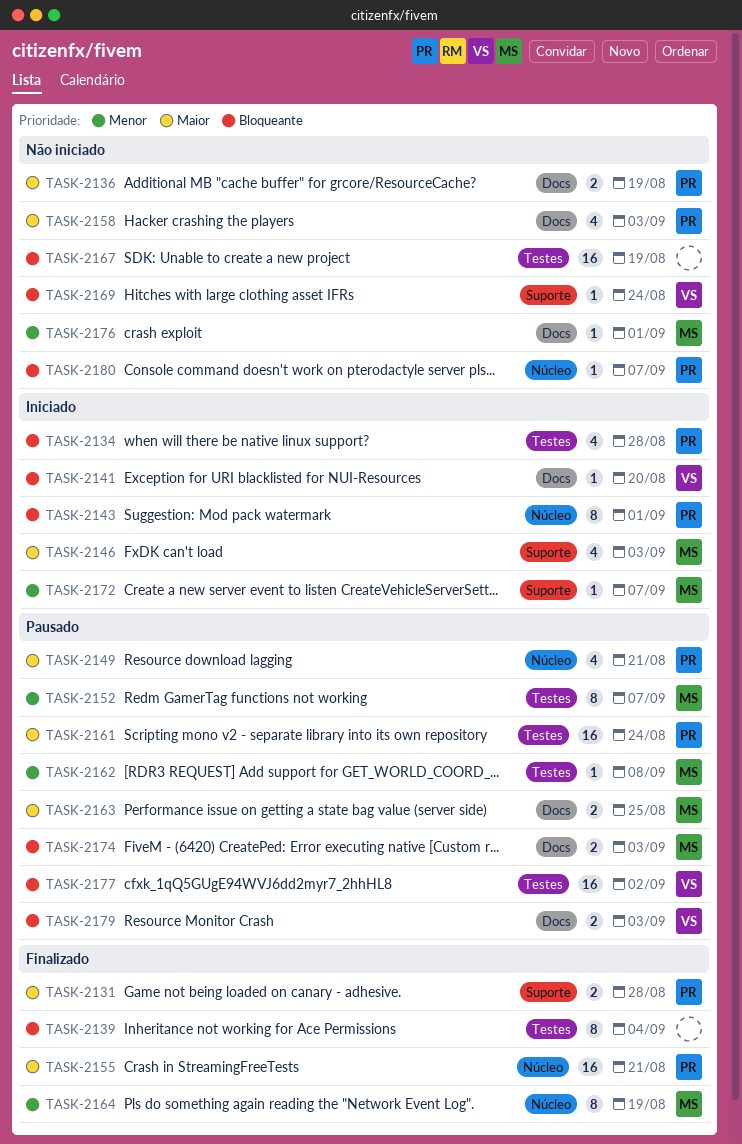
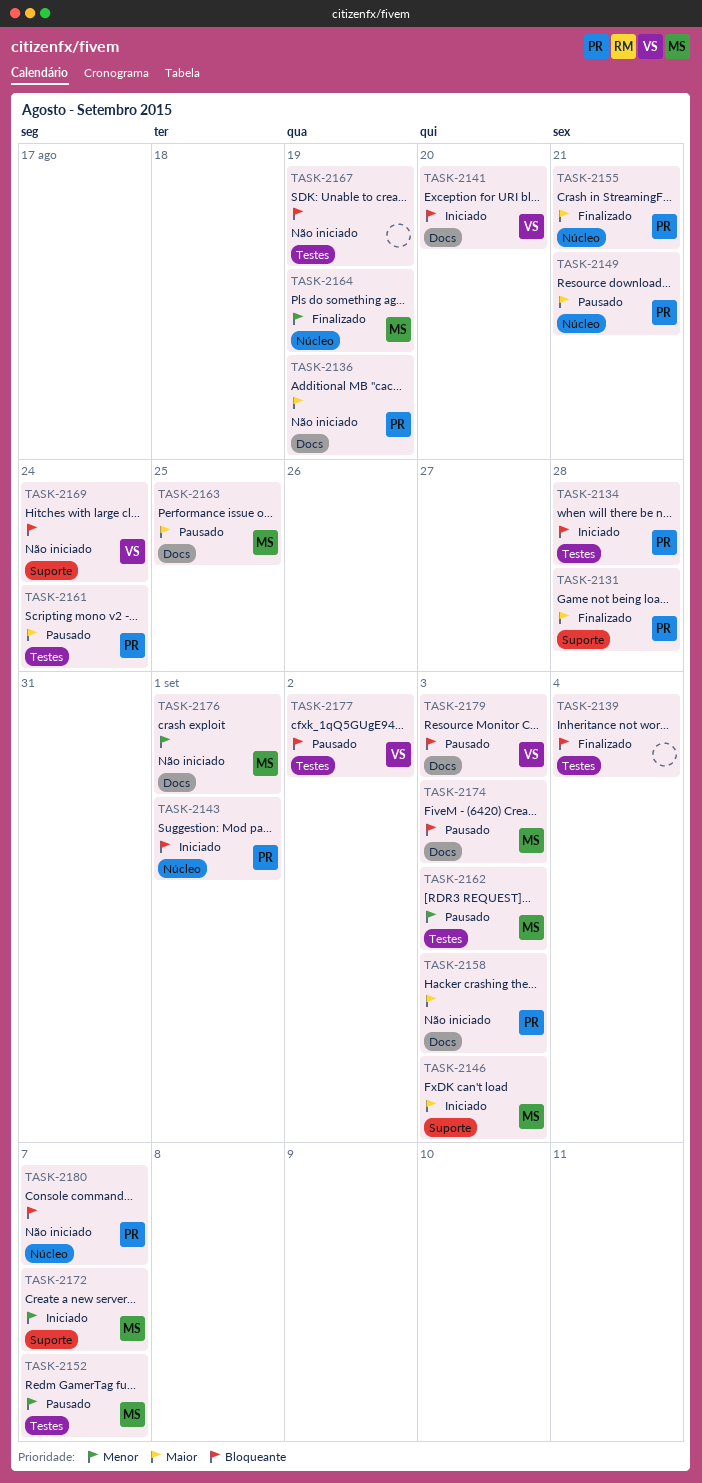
TASK-2162, due: Sep 8 -> Sep 3

